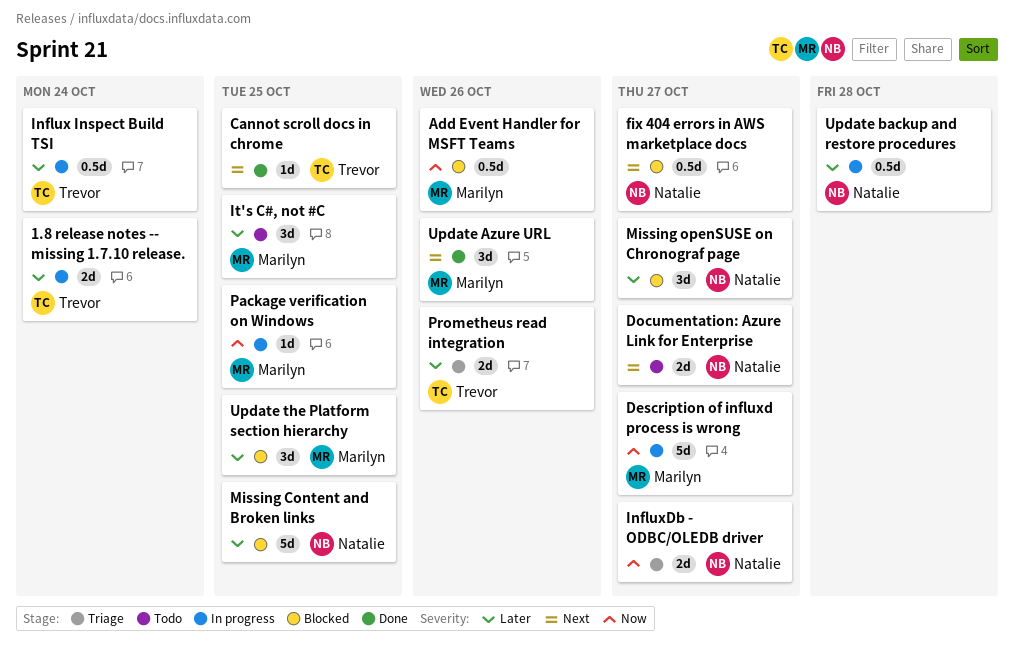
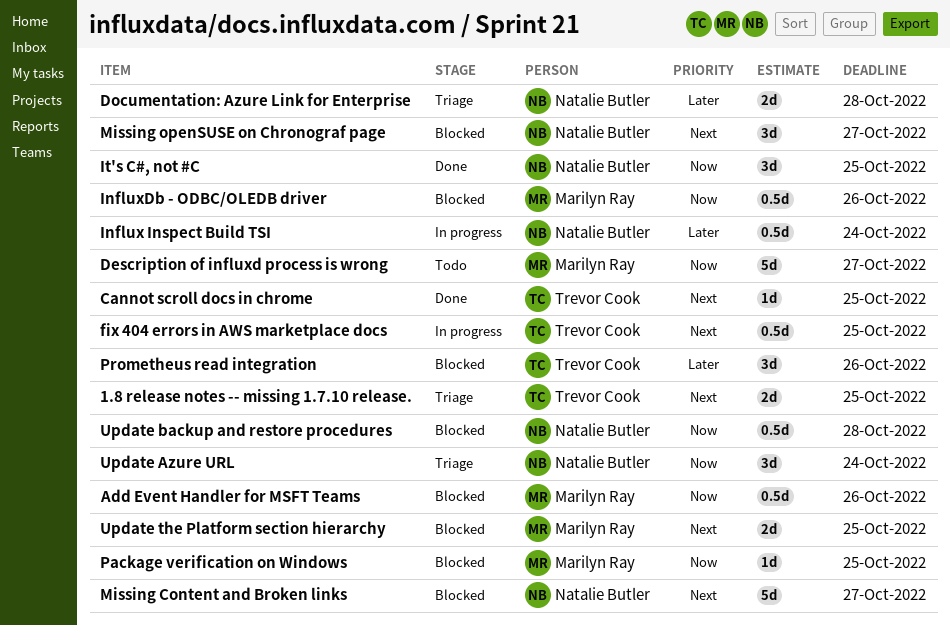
1.8 release notes -- missing 1.7.10 release., status: In progress -> Triage
1.8 release notes -- missing 1.7.10 release., priority: Later -> Next
1.8 release notes -- missing 1.7.10 release., due: Oct 24 -> Oct 25
Description of influxd process is wrong, status: In progress -> Todo
Documentation: Azure Link for Enterprise, status: Todo -> Triage
Documentation: Azure Link for Enterprise, priority: Next -> Later
Documentation: Azure Link for Enterprise, due: Oct 27 -> Oct 28
fix 404 errors in AWS marketplace docs, status: Blocked -> In progress
fix 404 errors in AWS marketplace docs, owner: Natalie Butler -> Trevor Cook
fix 404 errors in AWS marketplace docs, due: Oct 27 -> Oct 25
Influx Inspect Build TSI, owner: Trevor Cook -> Natalie Butler
InfluxDb - ODBC/OLEDB driver, status: Triage -> Blocked
InfluxDb - ODBC/OLEDB driver, owner: Natalie Butler -> Marilyn Ray
InfluxDb - ODBC/OLEDB driver, estimate: 2d -> 0.5d
InfluxDb - ODBC/OLEDB driver, due: Oct 27 -> Oct 26
It's C#, not #C, status: Todo -> Done
It's C#, not #C, owner: Marilyn Ray -> Natalie Butler
It's C#, not #C, priority: Later -> Now
Missing Content and Broken links, priority: Later -> Next
Missing Content and Broken links, due: Oct 25 -> Oct 27
Missing openSUSE on Chronograf page, priority: Later -> Next
Package verification on Windows, status: In progress -> Blocked
Prometheus read integration, status: Triage -> Blocked
Prometheus read integration, estimate: 2d -> 3d
Update Azure URL, status: Done -> Triage
Update Azure URL, owner: Marilyn Ray -> Natalie Butler
Update Azure URL, priority: Next -> Now
Update Azure URL, due: Oct 26 -> Oct 24
Update backup and restore procedures, status: In progress -> Blocked
Update backup and restore procedures, priority: Later -> Now
Update the Platform section hierarchy, priority: Later -> Next
Update the Platform section hierarchy, estimate: 3d -> 2d

